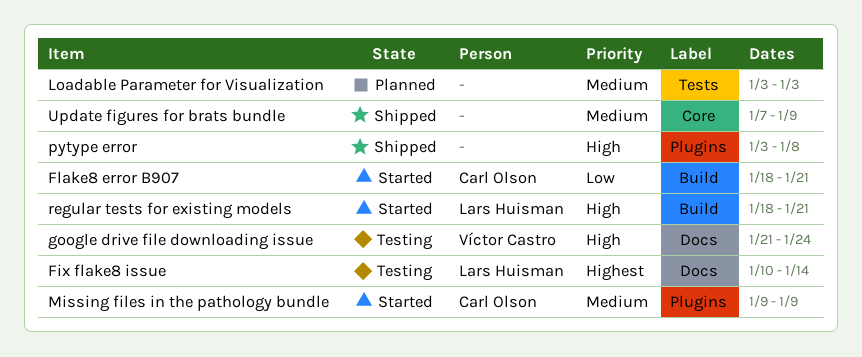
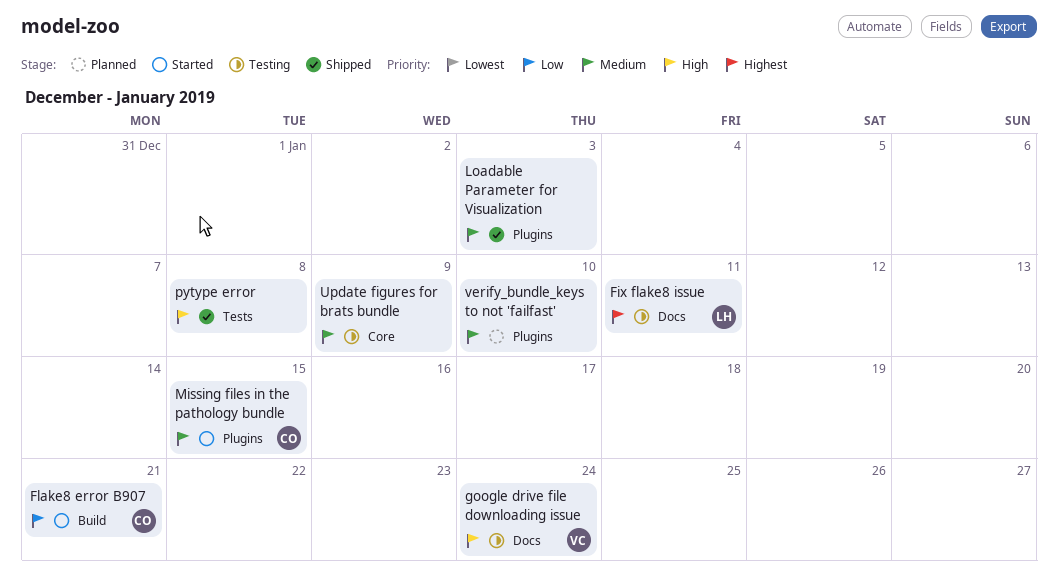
Fix flake8 issue, due: Jan 14 -> Jan 11
Loadable Parameter for Visualization, status: Planned -> Shipped
Loadable Parameter for Visualization, label: Tests -> Plugins
Missing files in the pathology bundle, due: Jan 9 -> Jan 15
pytype error, label: Plugins -> Tests
regular tests for existing models: present -> none
Update figures for brats bundle, status: Shipped -> Testing
verify_bundle_keys to not 'failfast': none -> present

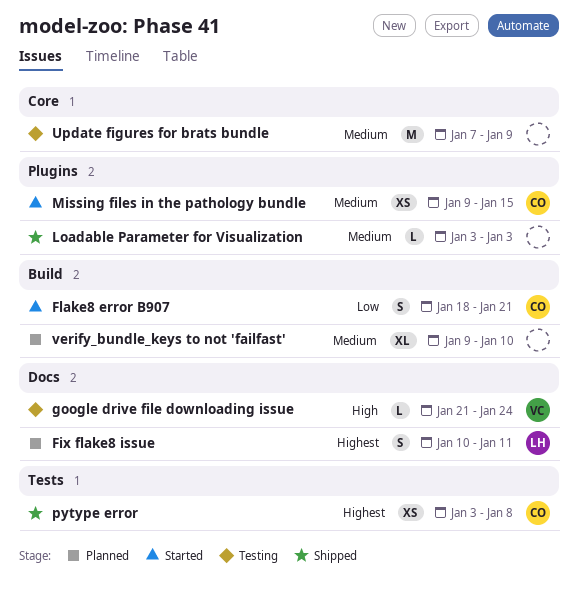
Fix flake8 issue, status: Testing -> Planned
pytype error, owner: none -> CO
pytype error, priority: High -> Highest
verify_bundle_keys to not 'failfast', label: Plugins -> Build

